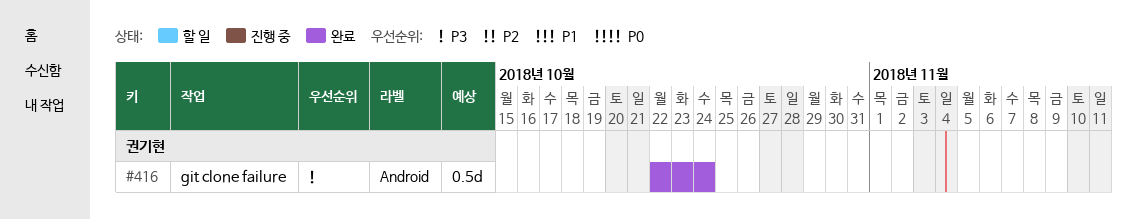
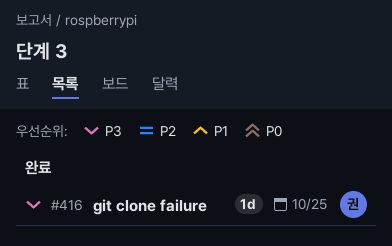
#416, estimate: 0.5d -> 1d
#416, due: Oct 24 -> Oct 25

